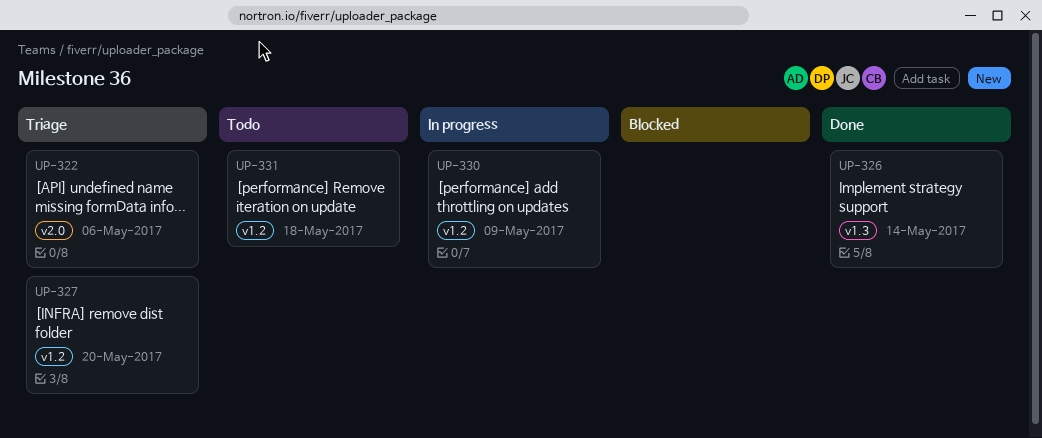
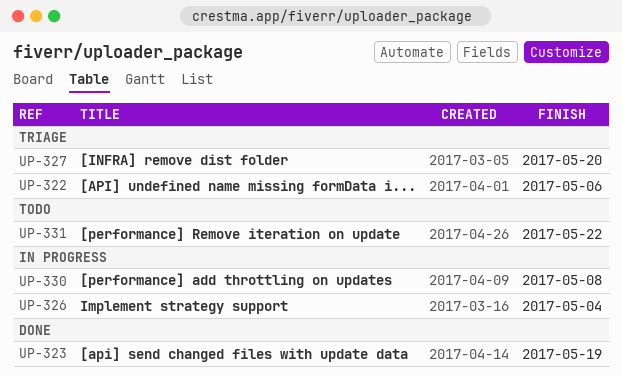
UP-323: none -> present
UP-326, status: Done -> In progress
UP-326, due: May 14 -> May 4
UP-330, due: May 9 -> May 8
UP-331, due: May 18 -> May 22

